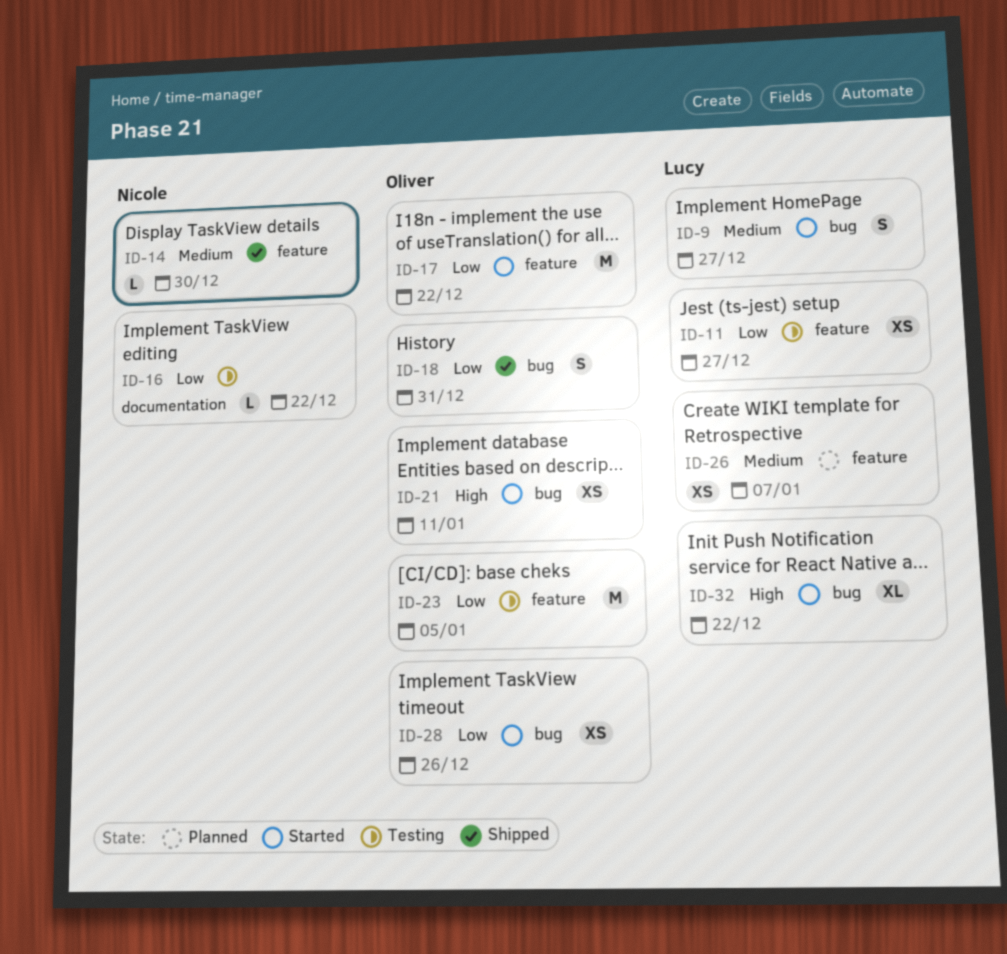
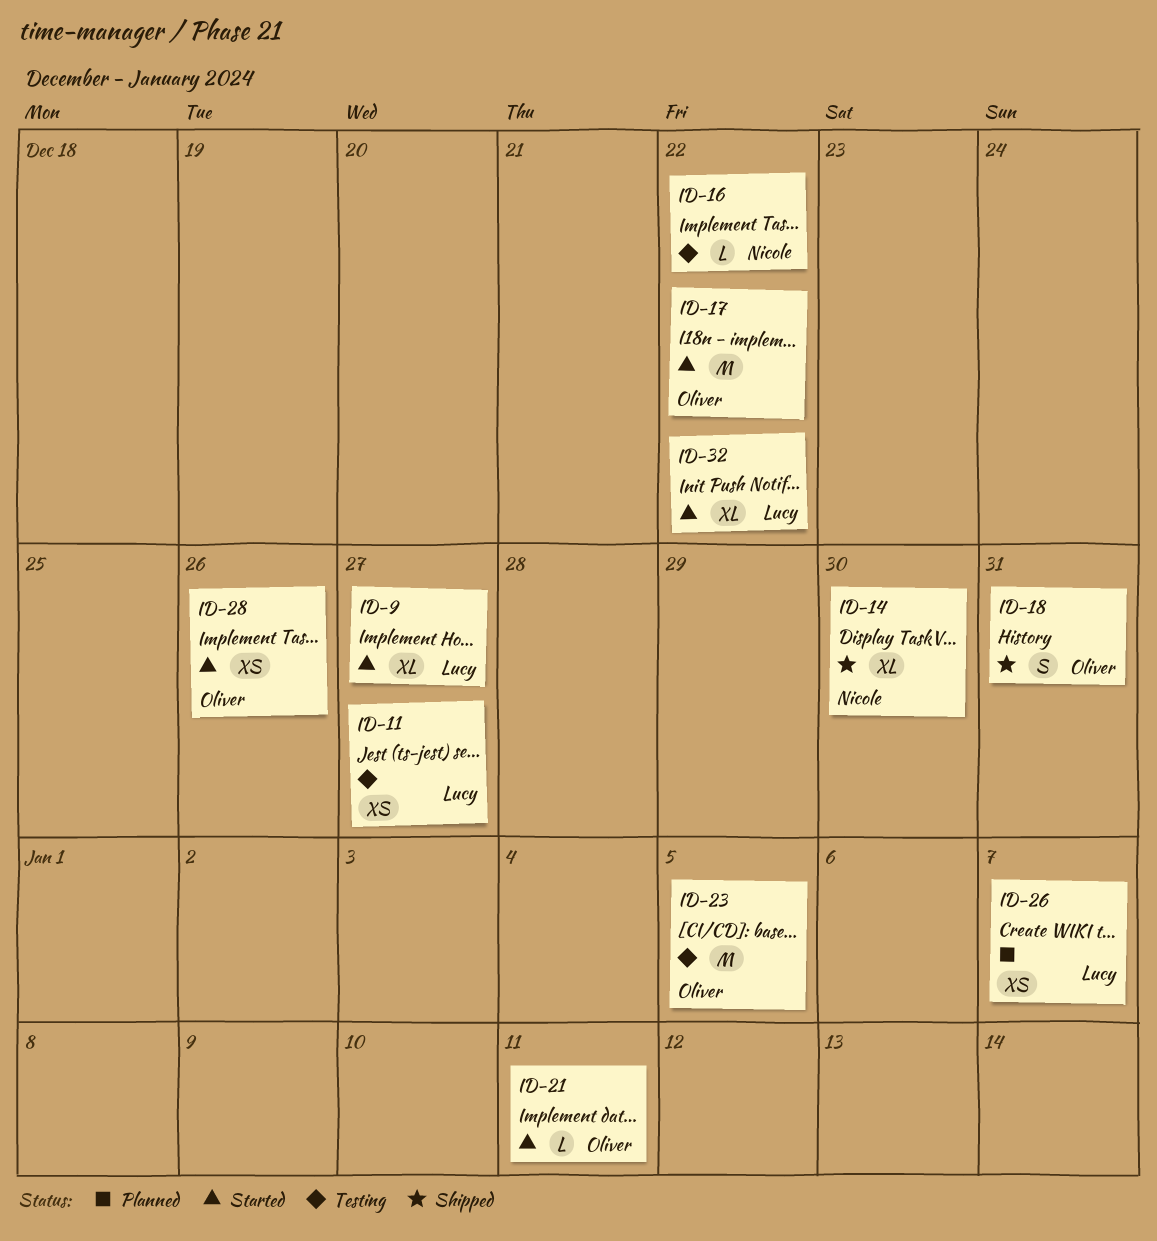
ID-9, estimate: S -> XL
ID-14, estimate: L -> XL
ID-21, estimate: XS -> L

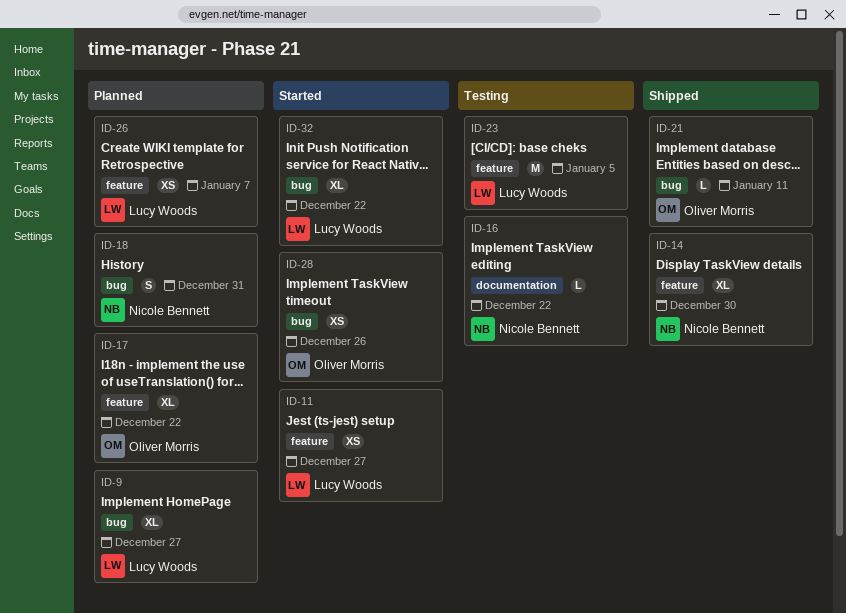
ID-9, status: Started -> Planned
ID-11, status: Testing -> Started
ID-17, status: Started -> Planned
ID-17, estimate: M -> XL
ID-18, status: Shipped -> Planned
ID-18, owner: Oliver Morris -> Nicole Bennett
ID-21, status: Started -> Shipped
ID-23, owner: Oliver Morris -> Lucy Woods

